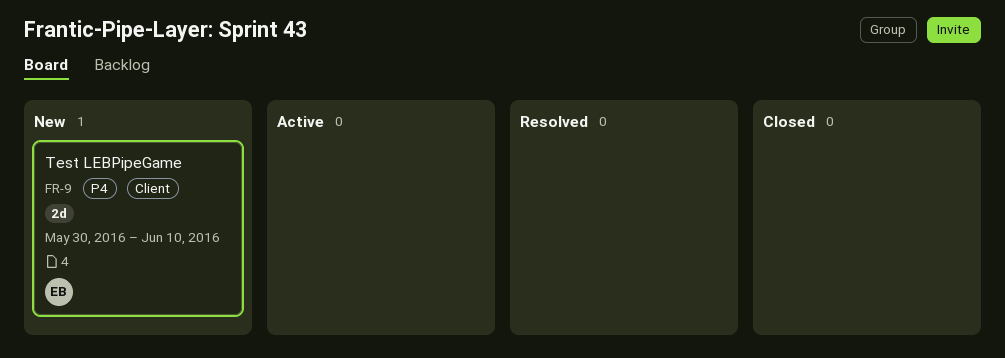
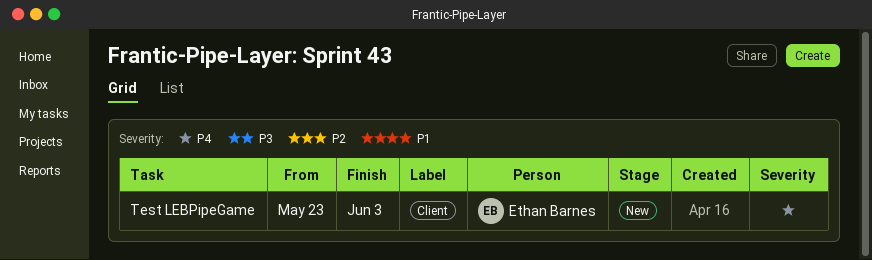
Test LEBPipeGame, start: May 30 -> May 23
Test LEBPipeGame, due: Jun 10 -> Jun 3

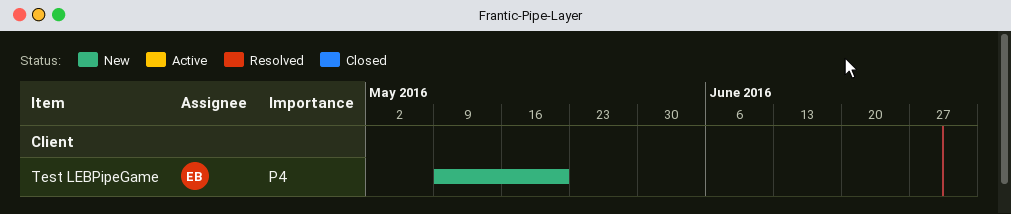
Test LEBPipeGame, start: May 23 -> May 9
Test LEBPipeGame, due: Jun 3 -> May 20

